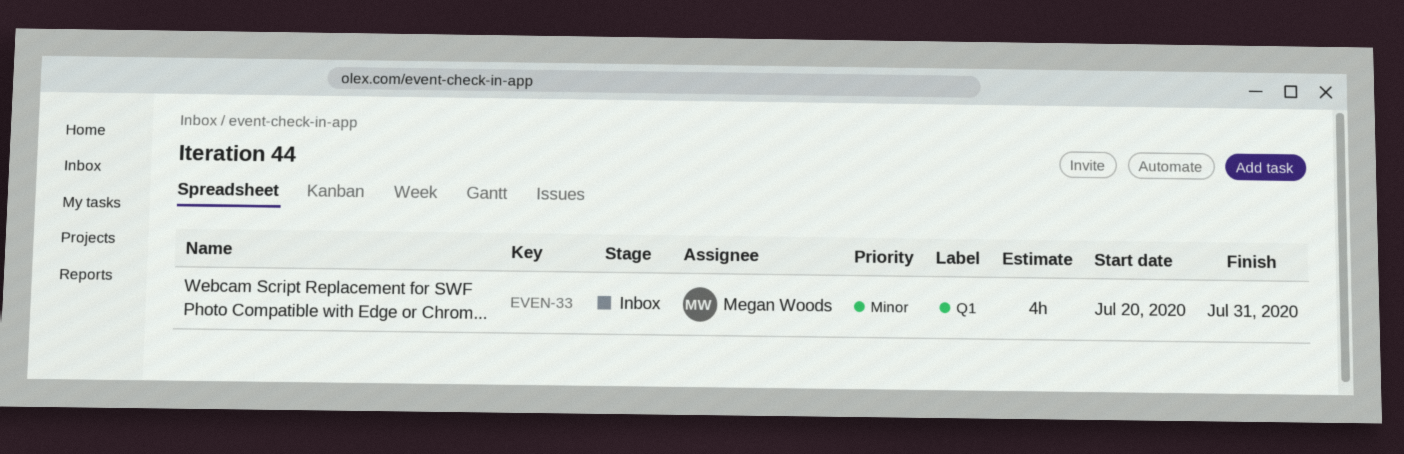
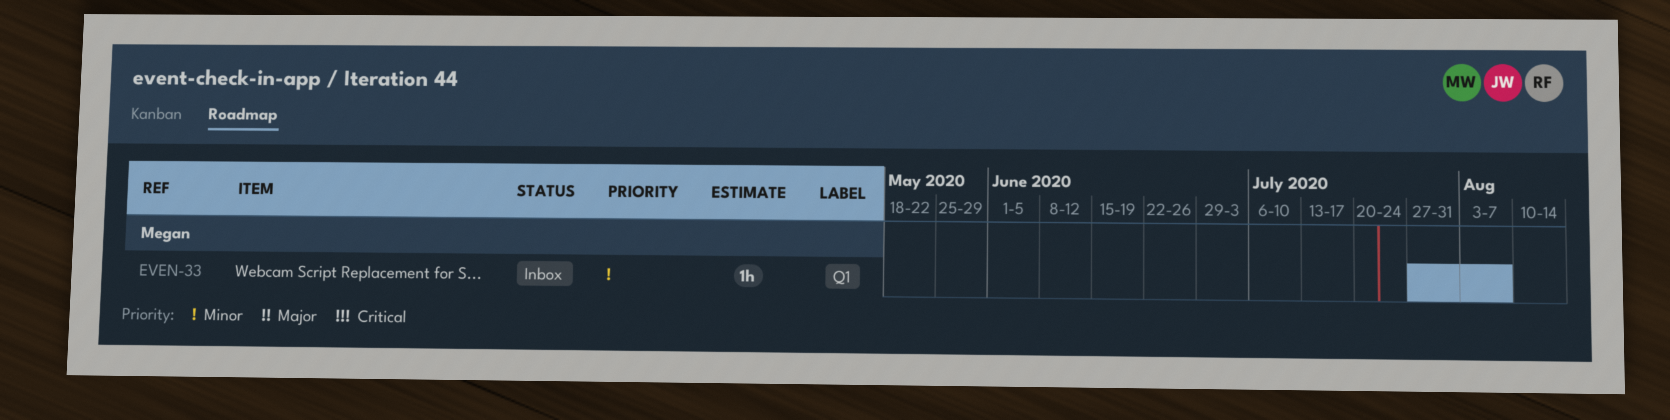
EVEN-33, estimate: 4h -> 1h
EVEN-33, start: Jul 20 -> Jul 27
EVEN-33, due: Jul 31 -> Aug 7

